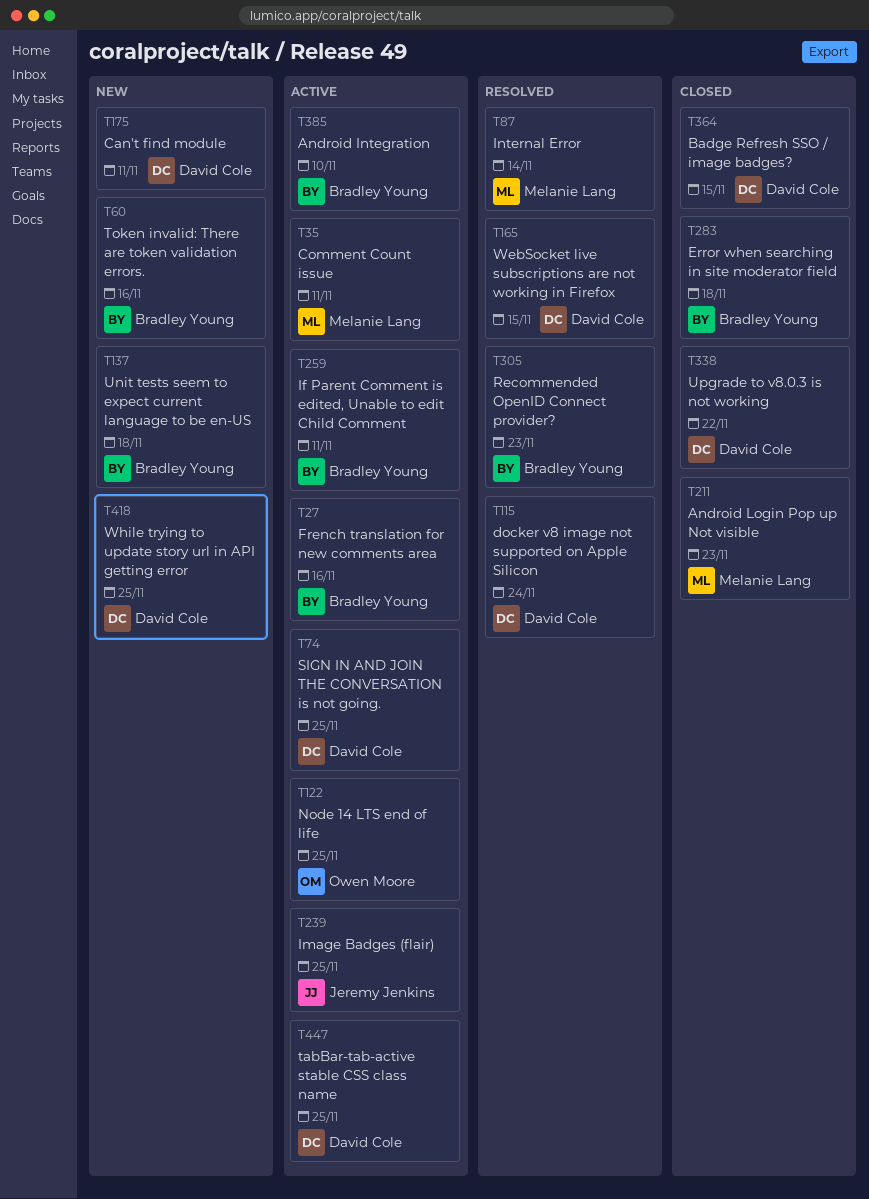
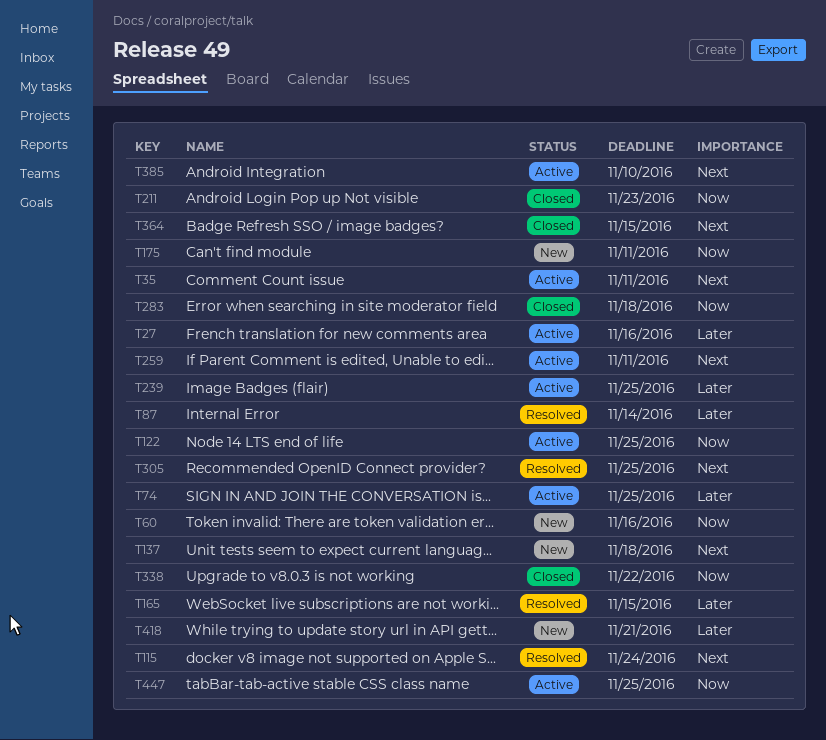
T305, due: Nov 23 -> Nov 25
T418, due: Nov 25 -> Nov 21

